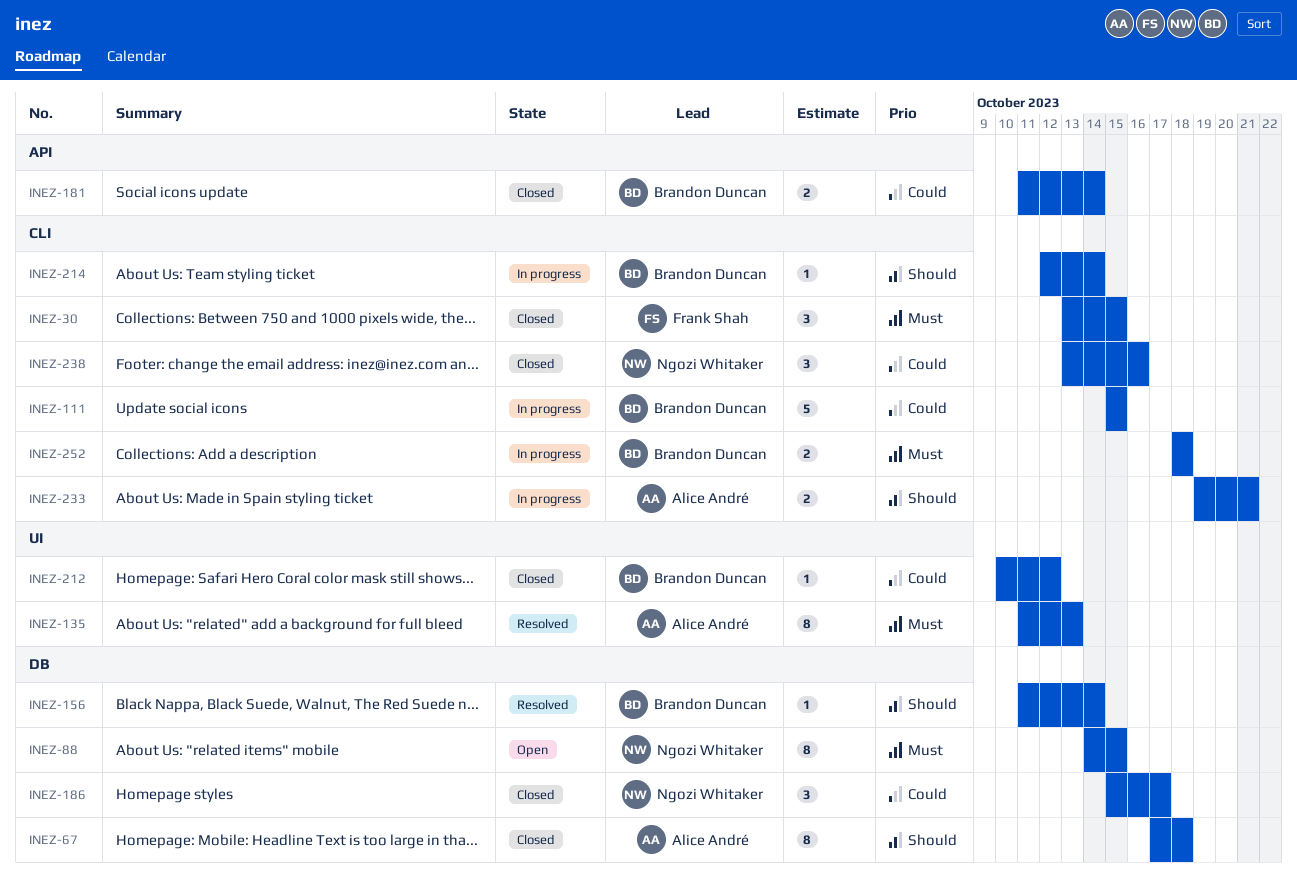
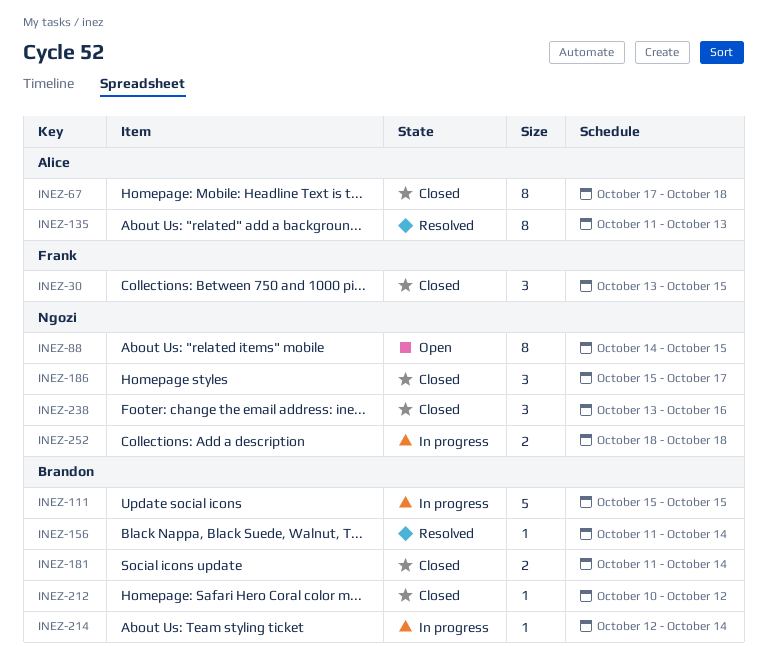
INEZ-233: present -> none
INEZ-252, owner: Brandon Duncan -> Ngozi Whitaker

